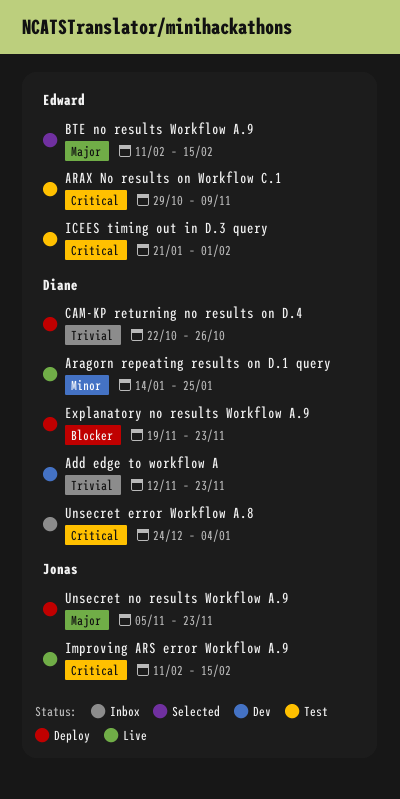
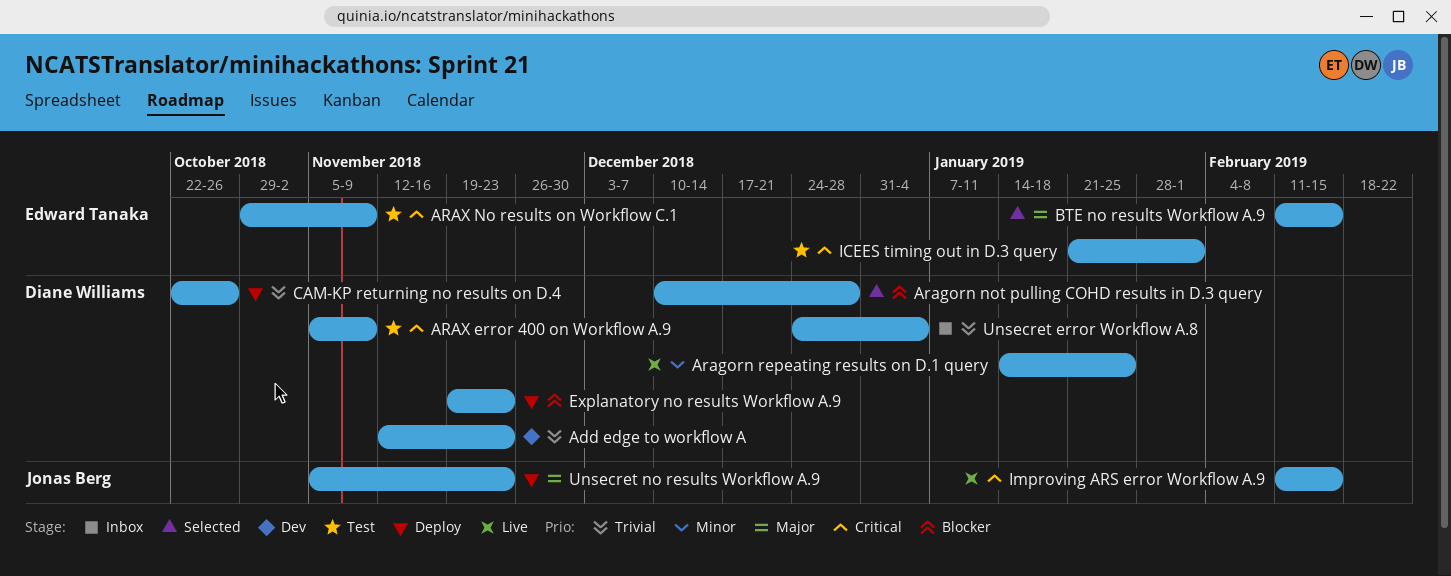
Aragorn not pulling COHD results in D.3 query: none -> present
ARAX error 400 on Workflow A.9: none -> present
Unsecret error Workflow A.8, priority: Critical -> Trivial

